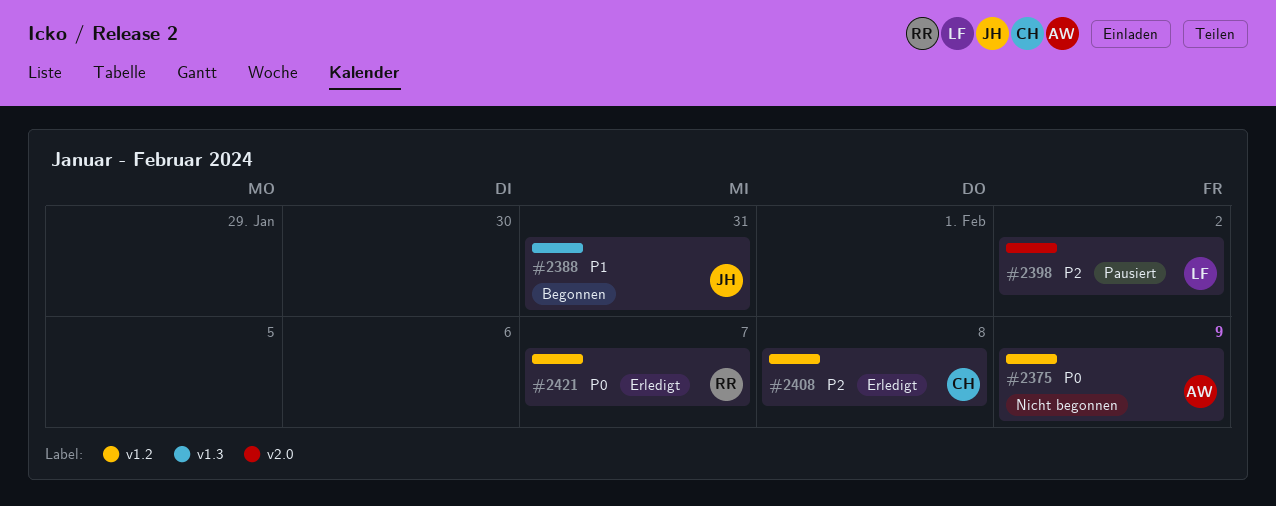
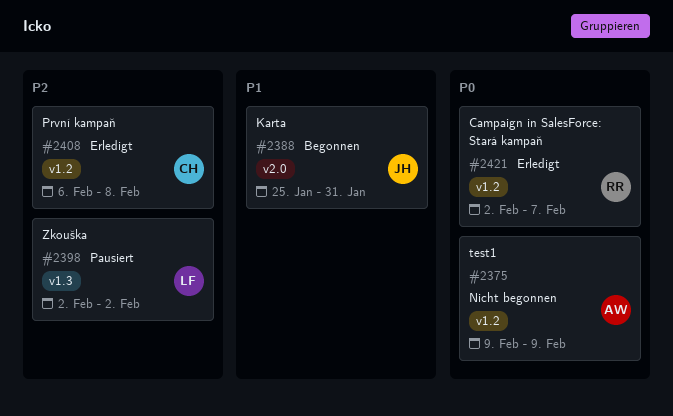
#2388, label: v1.3 -> v2.0
#2398, label: v2.0 -> v1.3

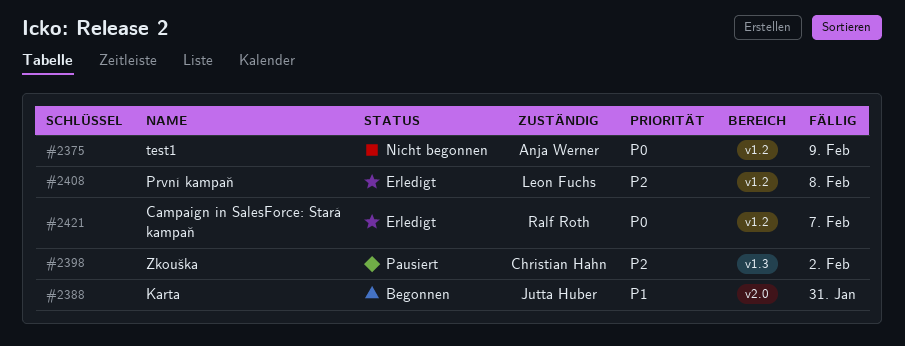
#2398, owner: Leon Fuchs -> Christian Hahn
#2408, owner: Christian Hahn -> Leon Fuchs

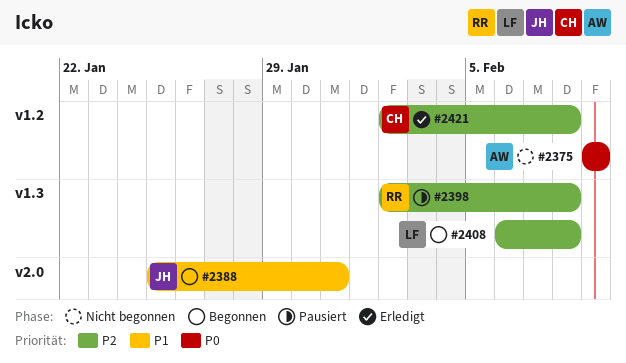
#2398, owner: Christian Hahn -> Ralf Roth
#2398, due: Feb 2 -> Feb 8
#2408, status: Erledigt -> Begonnen
#2408, label: v1.2 -> v1.3
#2421, owner: Ralf Roth -> Christian Hahn
#2421, priority: P0 -> P2
#2421, due: Feb 7 -> Feb 8

